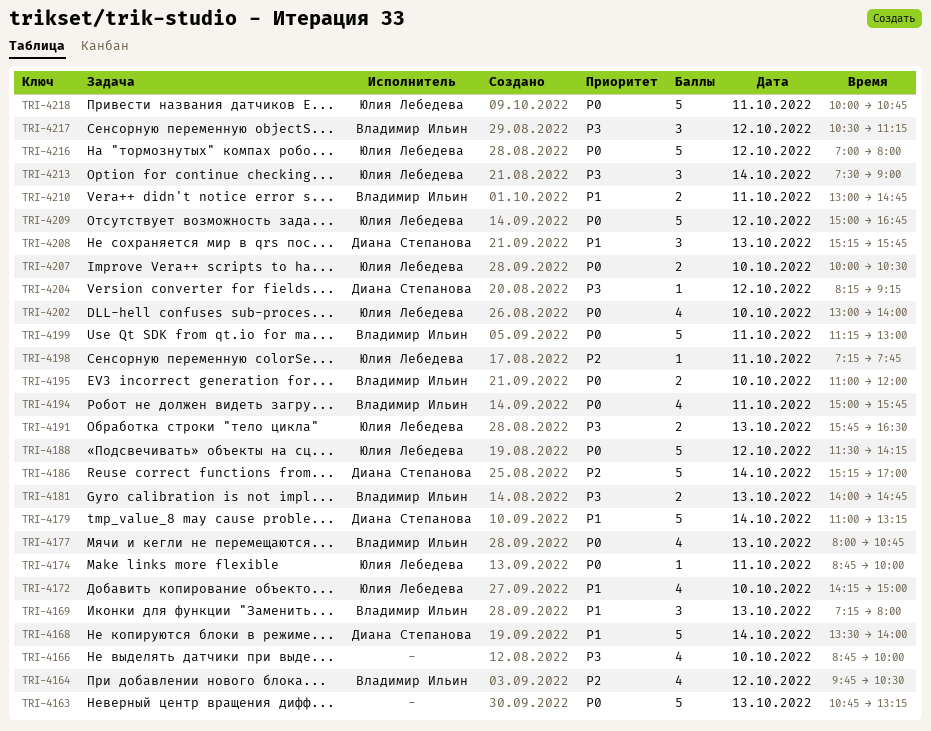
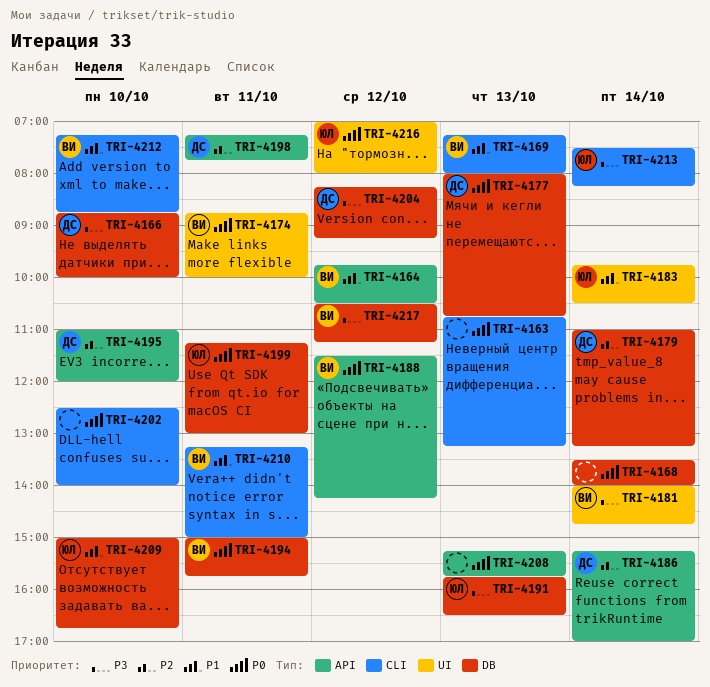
TRI-4164, priority: P2 -> P1
TRI-4166, owner: none -> Диана Степанова
TRI-4168, owner: Диана Степанова -> none
TRI-4168, priority: P1 -> P0
TRI-4172: present -> none
TRI-4174, owner: Юлия Лебедева -> Владимир Ильин
TRI-4177, owner: Владимир Ильин -> Диана Степанова
TRI-4179, priority: P1 -> P2
TRI-4181, day: Oct 13 -> Oct 14
TRI-4183: none -> present
TRI-4188, owner: Юлия Лебедева -> Владимир Ильин
TRI-4195, owner: Владимир Ильин -> Диана Степанова
TRI-4195, priority: P0 -> P2
TRI-4198, owner: Юлия Лебедева -> Диана Степанова
TRI-4199, owner: Владимир Ильин -> Юлия Лебедева
TRI-4202, owner: Юлия Лебедева -> none
TRI-4202, begins: 13:00 -> 12:30
TRI-4207: present -> none
TRI-4208, owner: Диана Степанова -> none
TRI-4208, priority: P1 -> P0
TRI-4209, priority: P0 -> P1
TRI-4209, day: Oct 12 -> Oct 10
TRI-4210, begins: 13:00 -> 13:15
TRI-4210, ends: 14:45 -> 15:00
TRI-4212: none -> present
TRI-4213, ends: 09:00 -> 08:15
TRI-4218: present -> none

